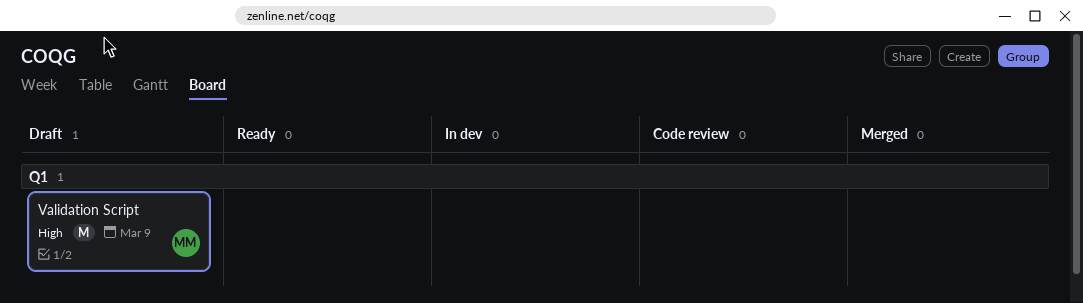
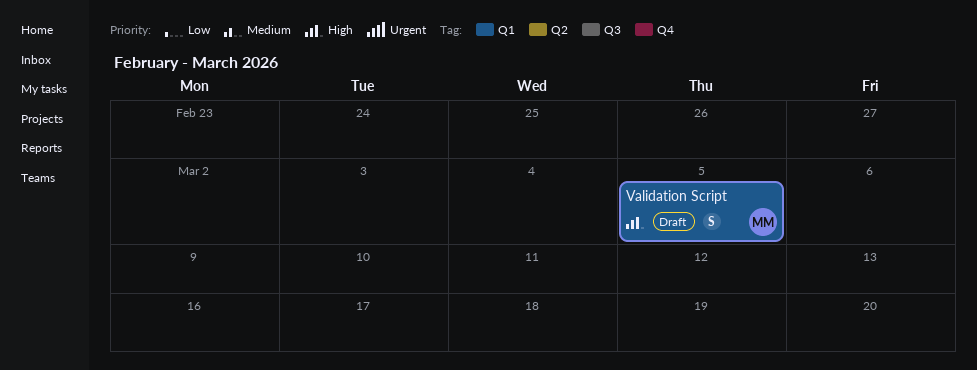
Validation Script, estimate: M -> S
Validation Script, due: Mar 9 -> Mar 5

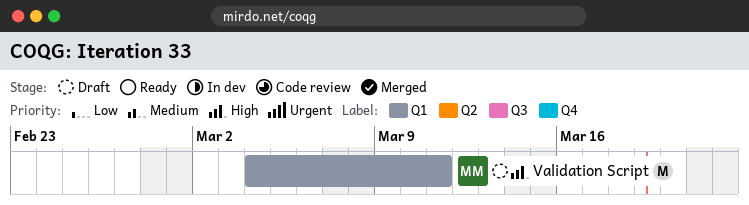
Validation Script, estimate: S -> M
Validation Script, due: Mar 5 -> Mar 11

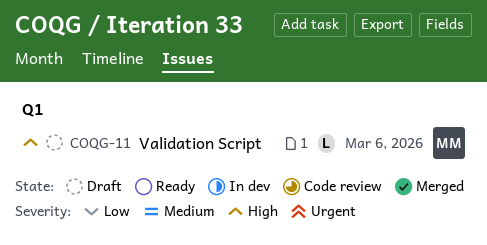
Validation Script, estimate: M -> L
Validation Script, due: Mar 11 -> Mar 6

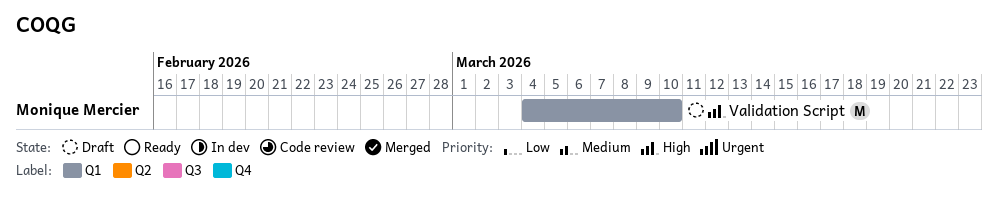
Validation Script, estimate: L -> M
Validation Script, due: Mar 6 -> Mar 10

